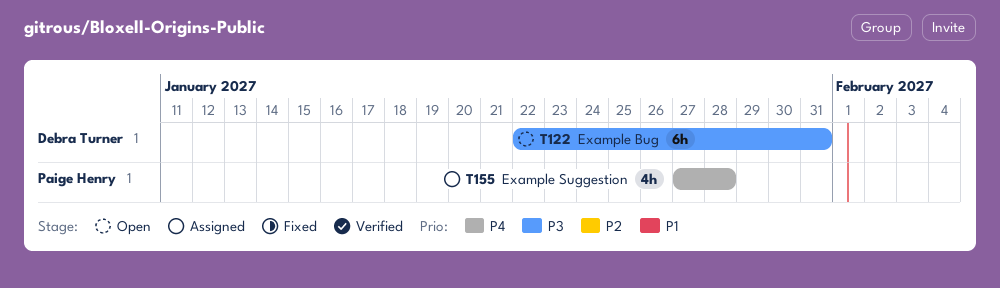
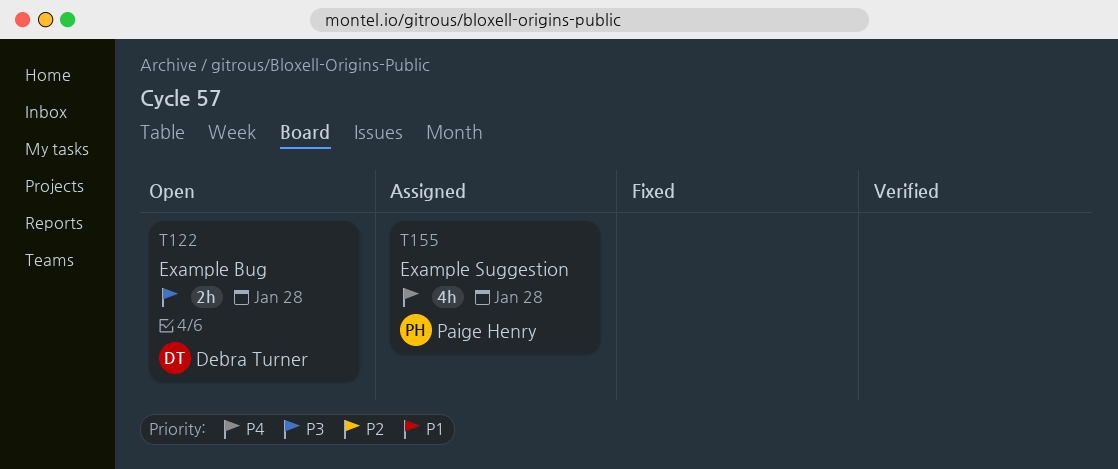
T122, estimate: 6h -> 2h
T122, due: Jan 31 -> Jan 28

